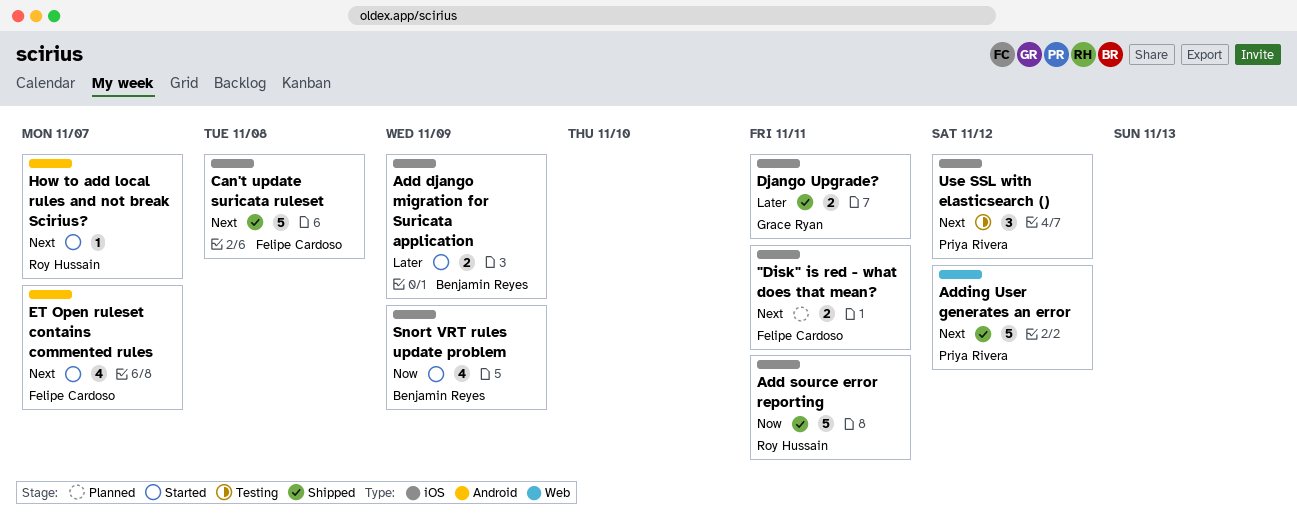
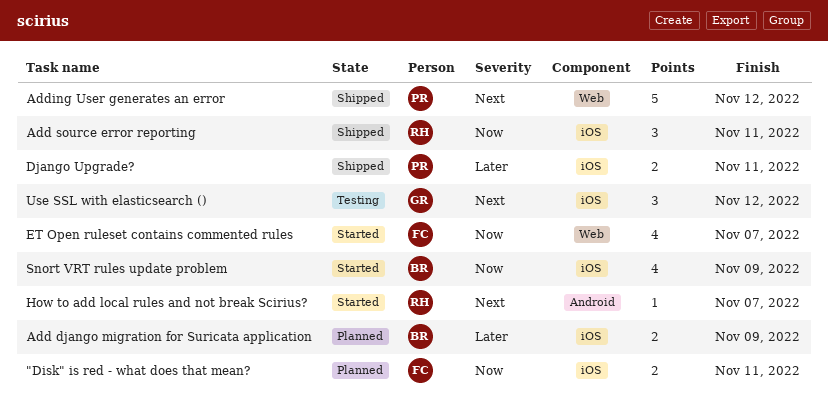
"Disk" is red - what does that mean?, priority: Next -> Now
Add django migration for Suricata application, status: Started -> Planned
Add source error reporting, estimate: 5 -> 3
Can't update suricata ruleset: present -> none
Django Upgrade?, owner: Grace Ryan -> Priya Rivera
ET Open ruleset contains commented rules, priority: Next -> Now
ET Open ruleset contains commented rules, label: Android -> Web
Use SSL with elasticsearch (), owner: Priya Rivera -> Grace Ryan

